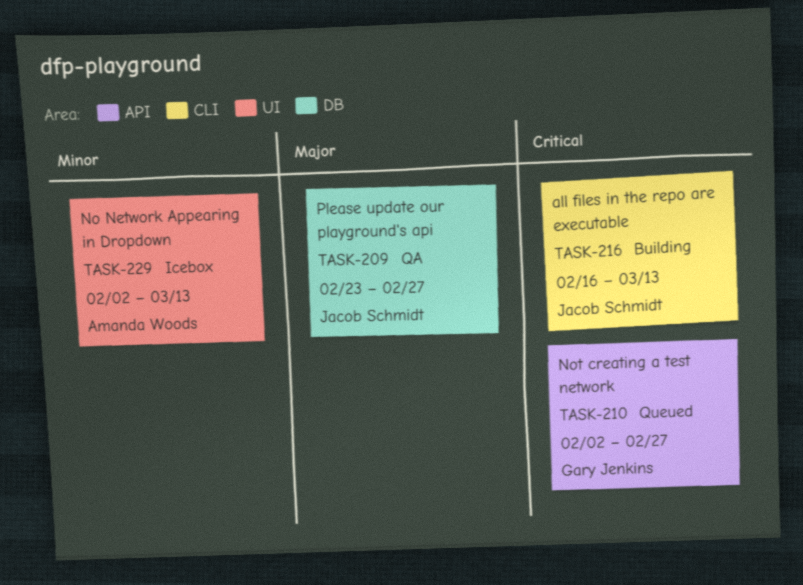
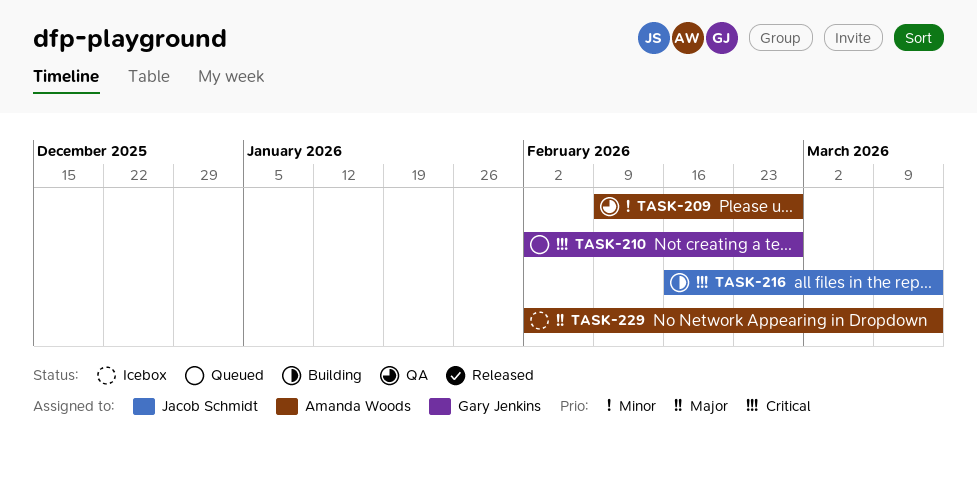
TASK-209, owner: Jacob Schmidt -> Amanda Woods
TASK-209, priority: Major -> Minor
TASK-209, start: Feb 23 -> Feb 9
TASK-229, priority: Minor -> Major

